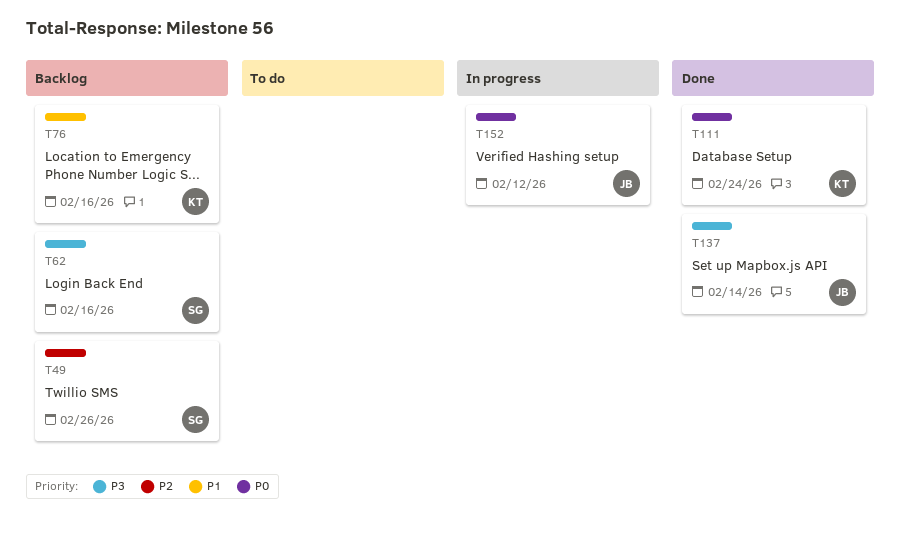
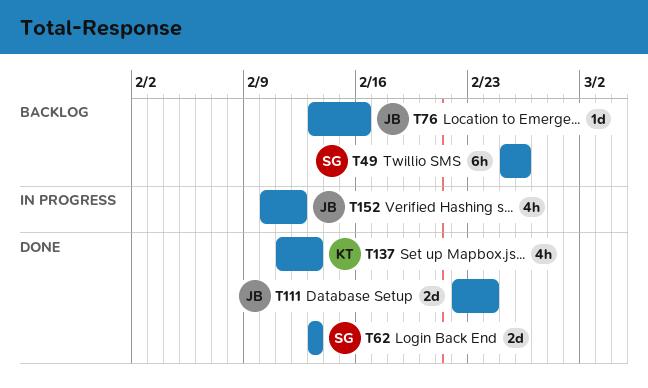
T62, status: Backlog -> Done
T62, due: Feb 16 -> Feb 13
T76, owner: KT -> JB
T111, owner: KT -> JB
T137, owner: JB -> KT
T137, due: Feb 14 -> Feb 13

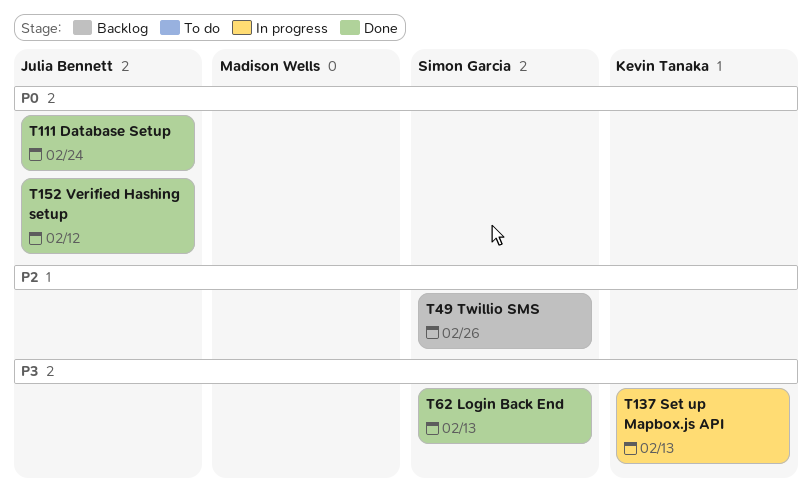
T76: present -> none
T137, status: Done -> In progress
T152, status: In progress -> Done

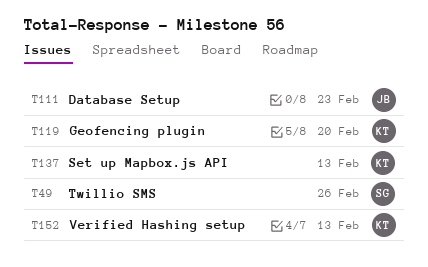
T62: present -> none
T111, due: Feb 24 -> Feb 23
T119: none -> present
T152, owner: Julia Bennett -> Kevin Tanaka
T152, due: Feb 12 -> Feb 13

